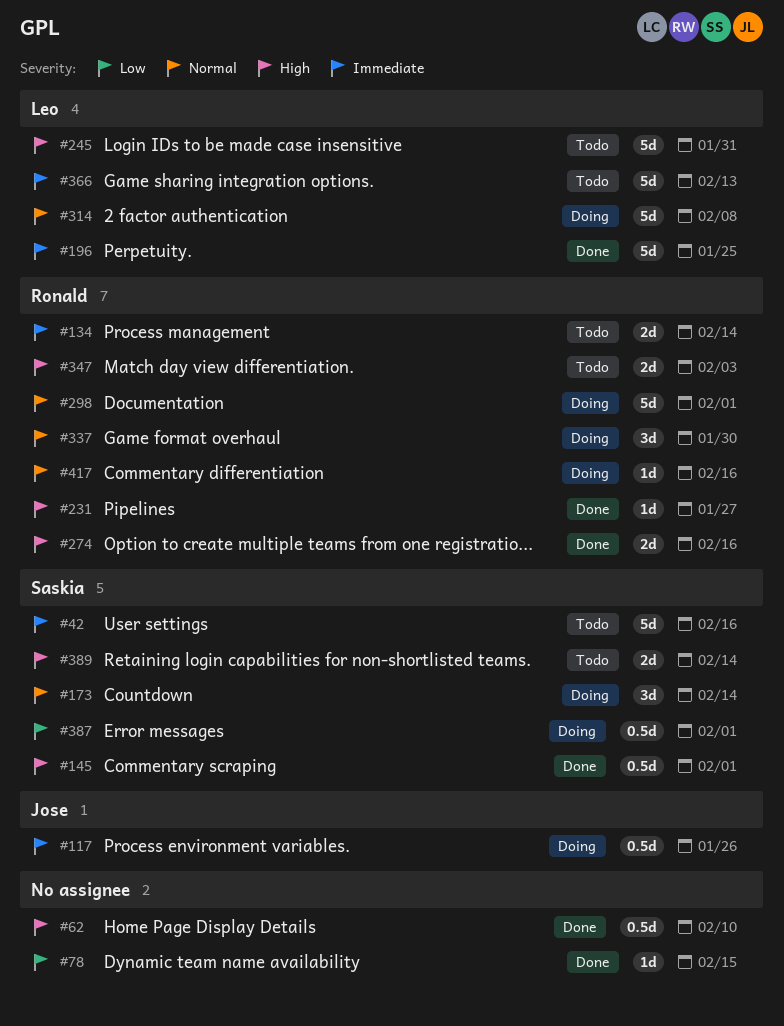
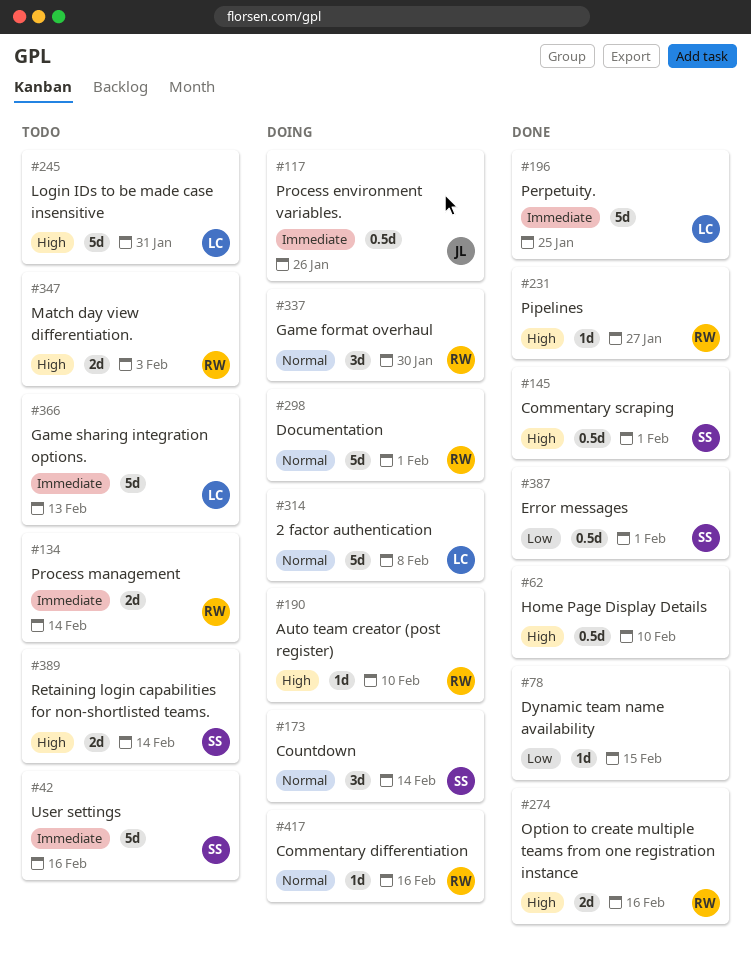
#190: none -> present
#387, status: Doing -> Done

